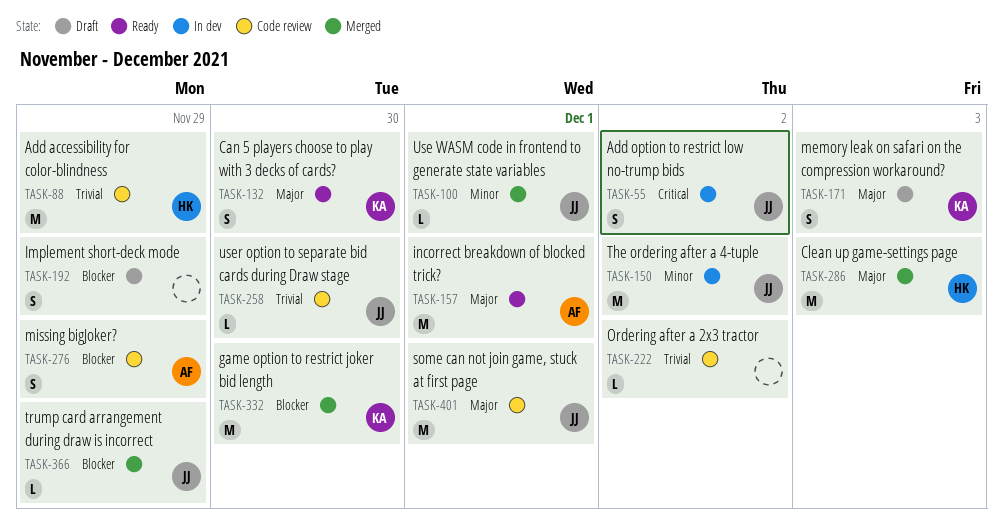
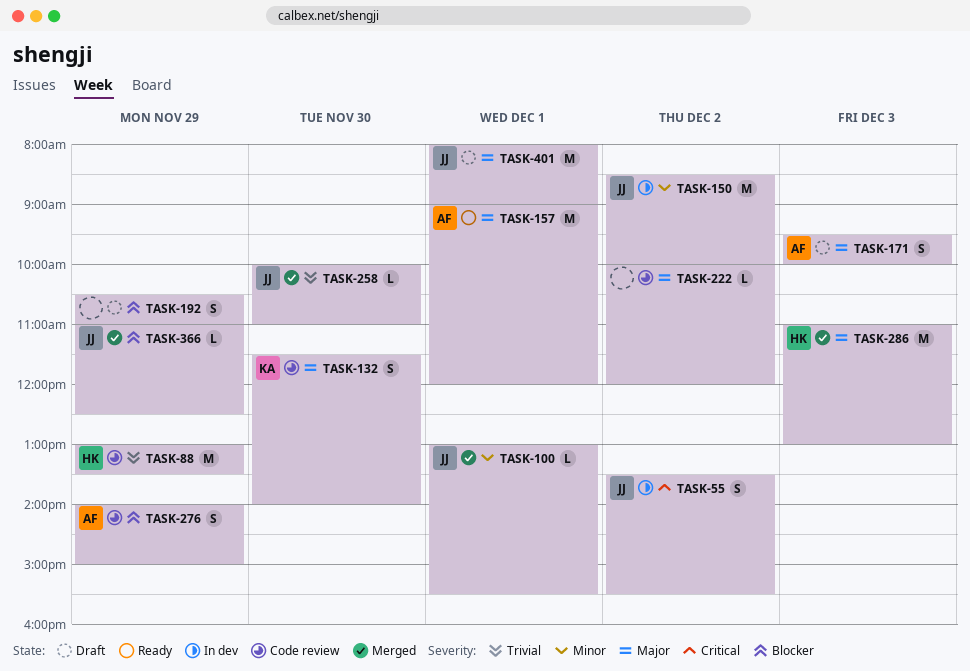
TASK-132, status: Ready -> Code review
TASK-171, owner: KA -> AF
TASK-222, priority: Trivial -> Major
TASK-258, status: Code review -> Merged
TASK-332: present -> none
TASK-401, status: Code review -> Draft

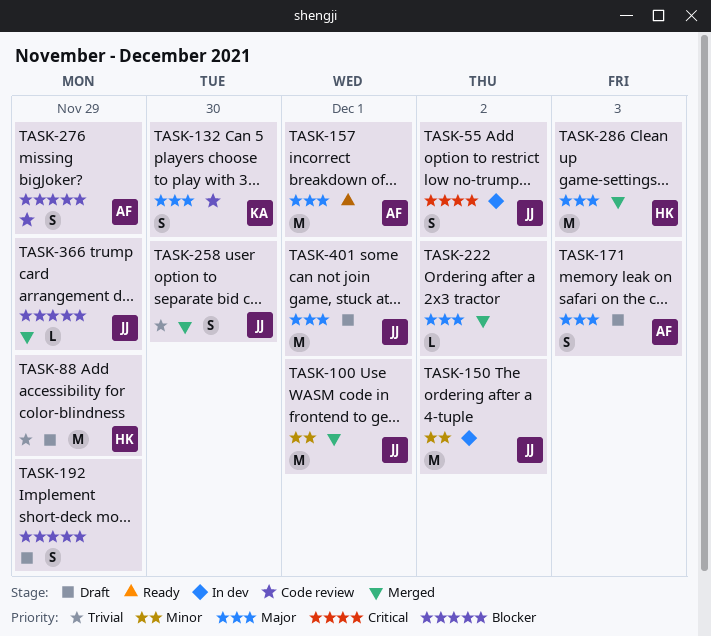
TASK-88, status: Code review -> Draft
TASK-100, estimate: L -> M
TASK-222, status: Code review -> Merged
TASK-258, estimate: L -> S

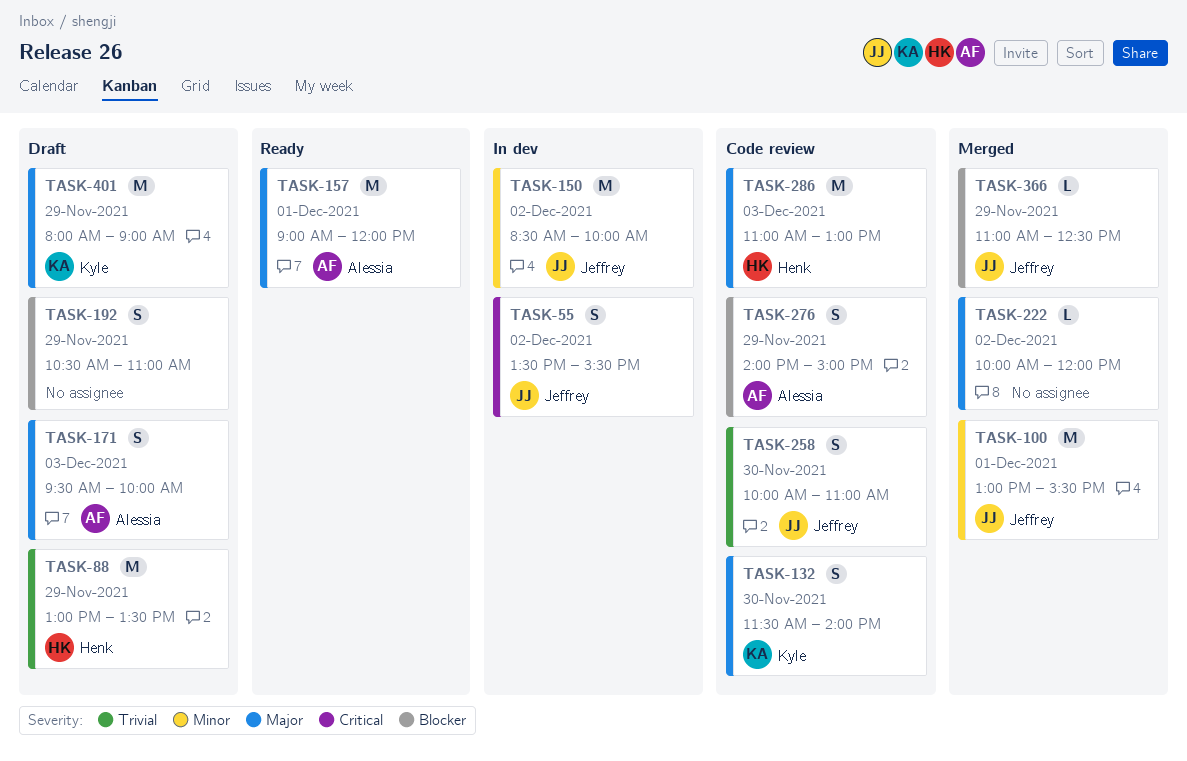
TASK-258, status: Merged -> Code review
TASK-286, status: Merged -> Code review
TASK-401, owner: Jeffrey -> Kyle
TASK-401, day: Dec 1 -> Nov 29

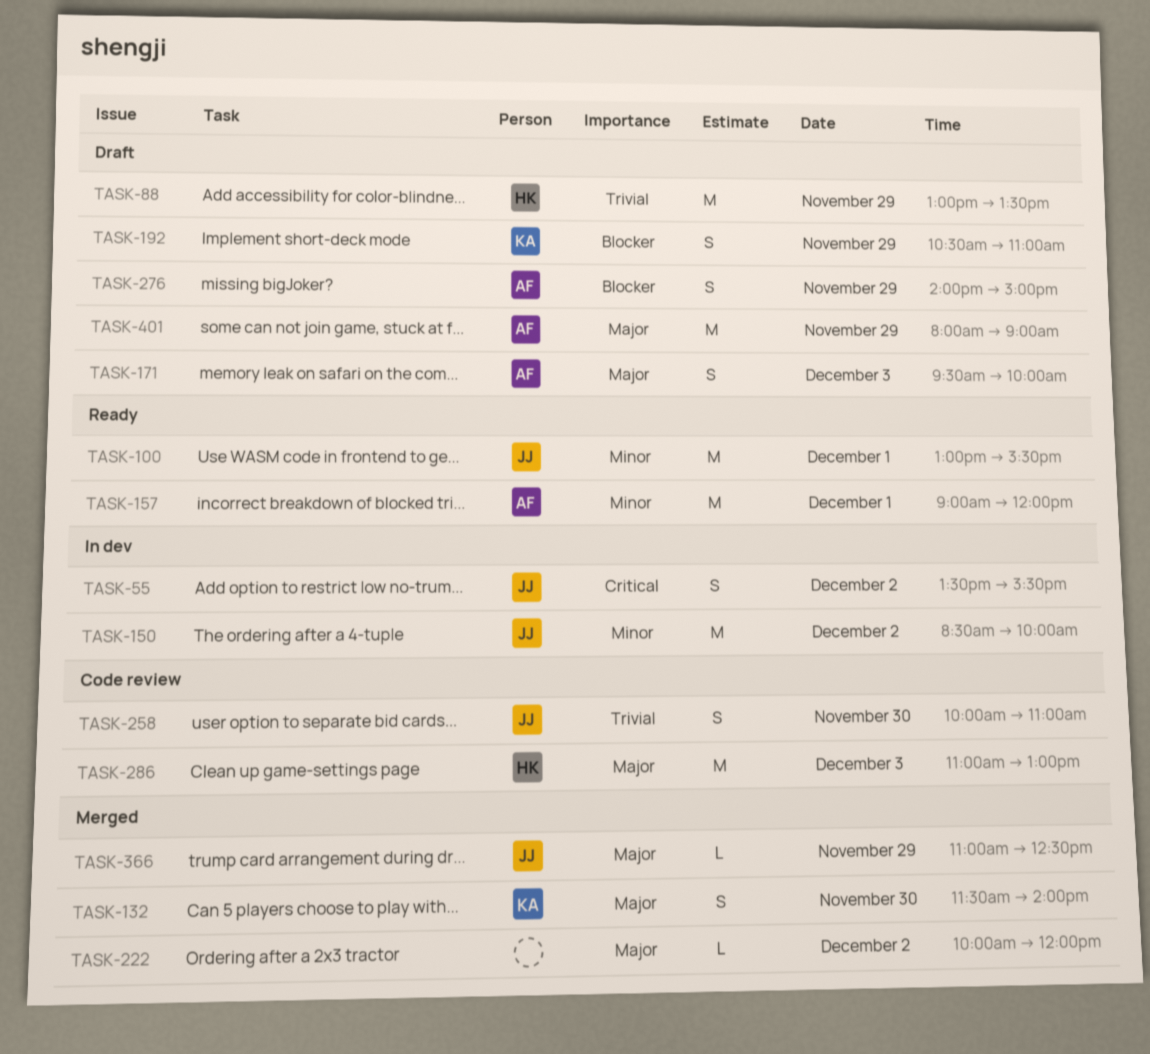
TASK-100, status: Merged -> Ready
TASK-132, status: Code review -> Merged
TASK-157, priority: Major -> Minor
TASK-192, owner: none -> Kyle
TASK-276, status: Code review -> Draft
TASK-366, priority: Blocker -> Major
TASK-401, owner: Kyle -> Alessia

